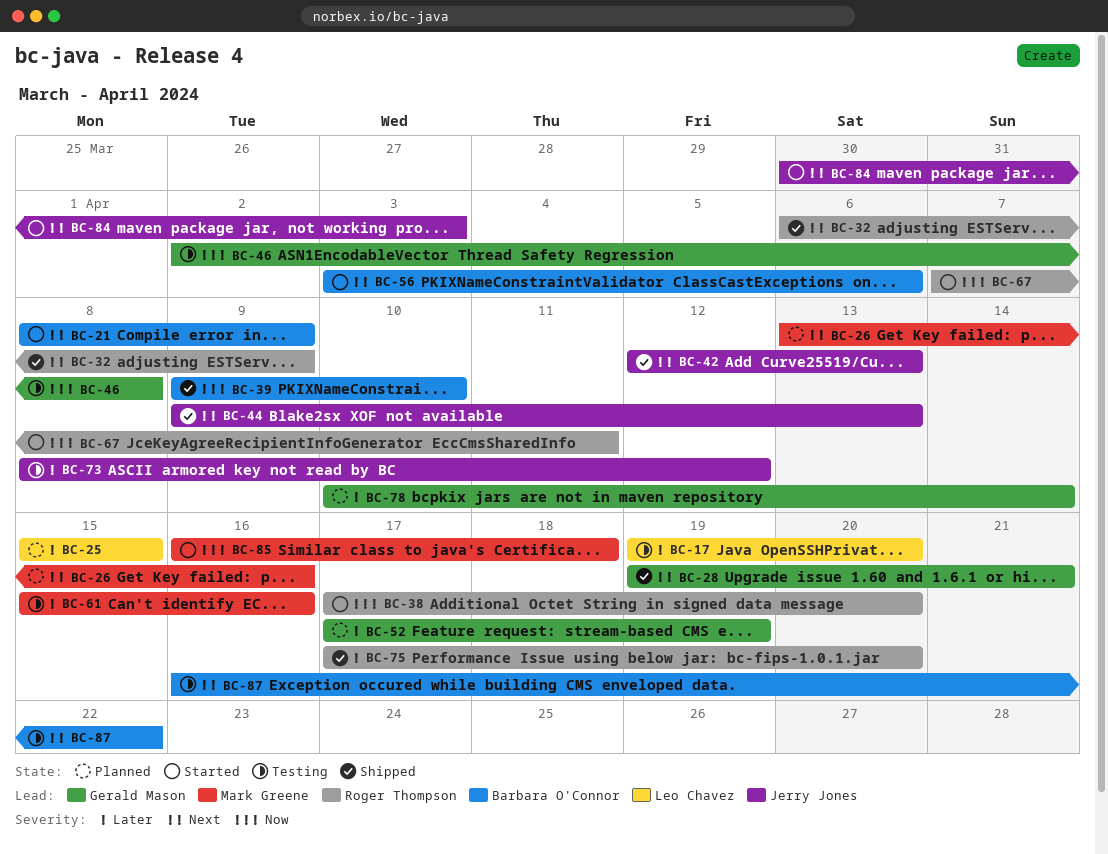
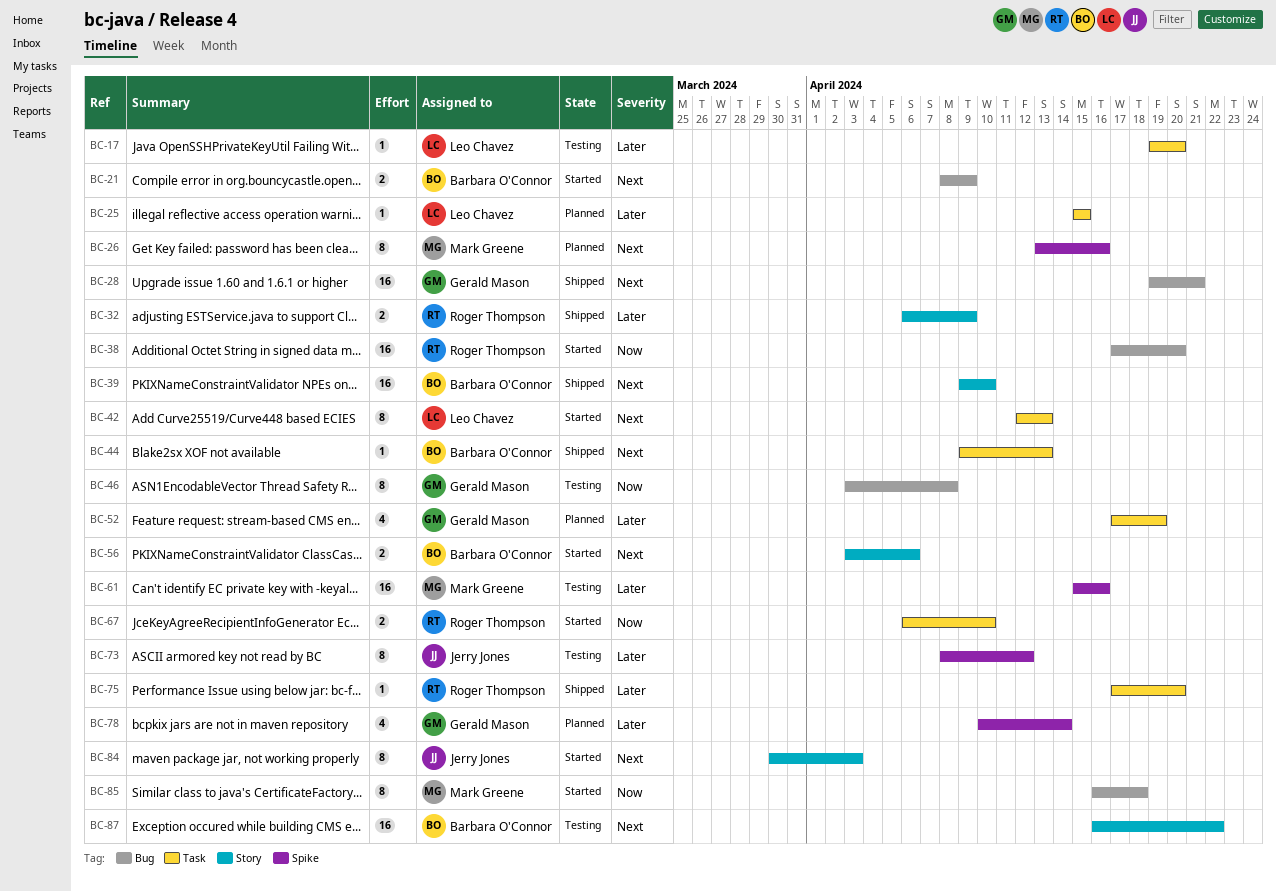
BC-32, priority: Next -> Later
BC-39, priority: Now -> Next
BC-42, status: Shipped -> Started
BC-42, owner: Jerry Jones -> Leo Chavez
BC-44, owner: Jerry Jones -> Barbara O'Connor
BC-46, start: Apr 2 -> Apr 3
BC-67, start: Apr 7 -> Apr 6
BC-67, due: Apr 11 -> Apr 10

